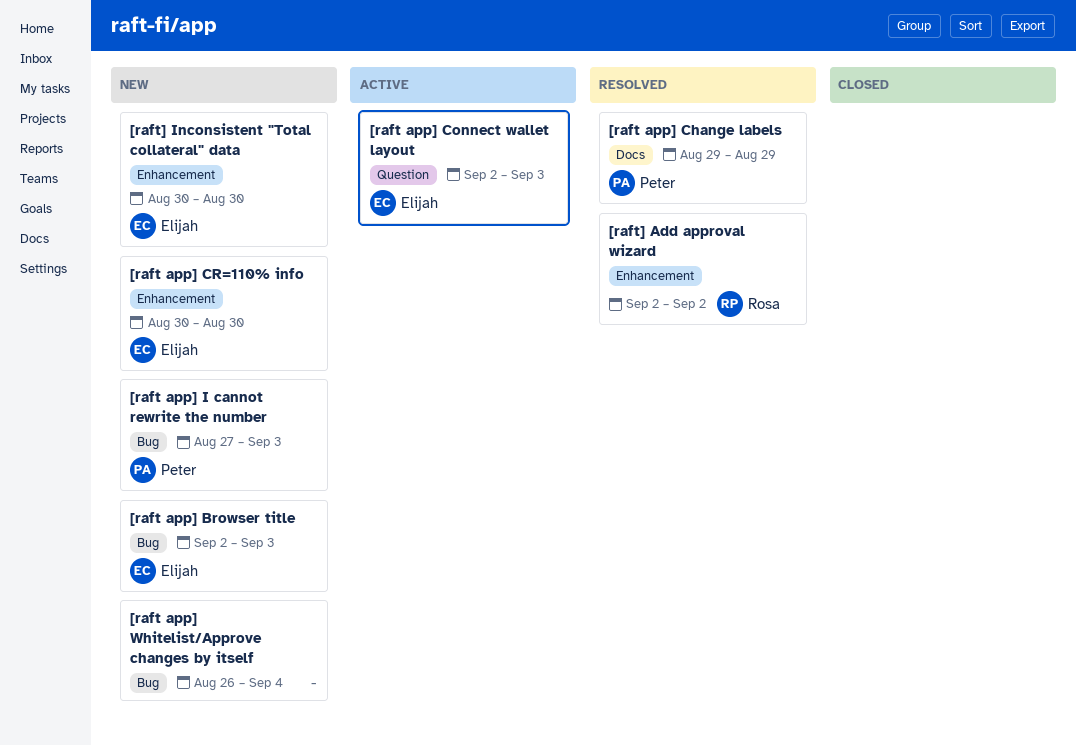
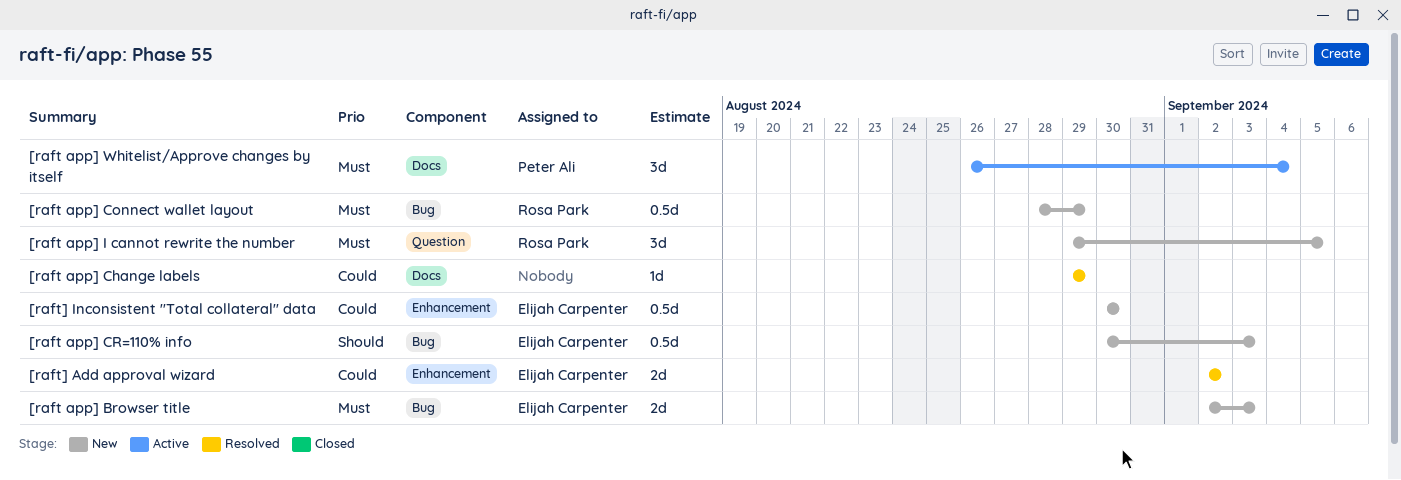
[raft app] Change labels, owner: Peter Ali -> none
[raft app] Connect wallet layout, status: Active -> New
[raft app] Connect wallet layout, owner: Elijah Carpenter -> Rosa Park
[raft app] Connect wallet layout, label: Question -> Bug
[raft app] Connect wallet layout, start: Sep 2 -> Aug 28
[raft app] Connect wallet layout, due: Sep 3 -> Aug 29
[raft app] CR=110% info, label: Enhancement -> Bug
[raft app] CR=110% info, due: Aug 30 -> Sep 3
[raft app] I cannot rewrite the number, owner: Peter Ali -> Rosa Park
[raft app] I cannot rewrite the number, label: Bug -> Question
[raft app] I cannot rewrite the number, start: Aug 27 -> Aug 29
[raft app] I cannot rewrite the number, due: Sep 3 -> Sep 5
[raft app] Whitelist/Approve changes by itself, status: New -> Active
[raft app] Whitelist/Approve changes by itself, owner: none -> Peter Ali
[raft app] Whitelist/Approve changes by itself, label: Bug -> Docs
[raft] Add approval wizard, owner: Rosa Park -> Elijah Carpenter

